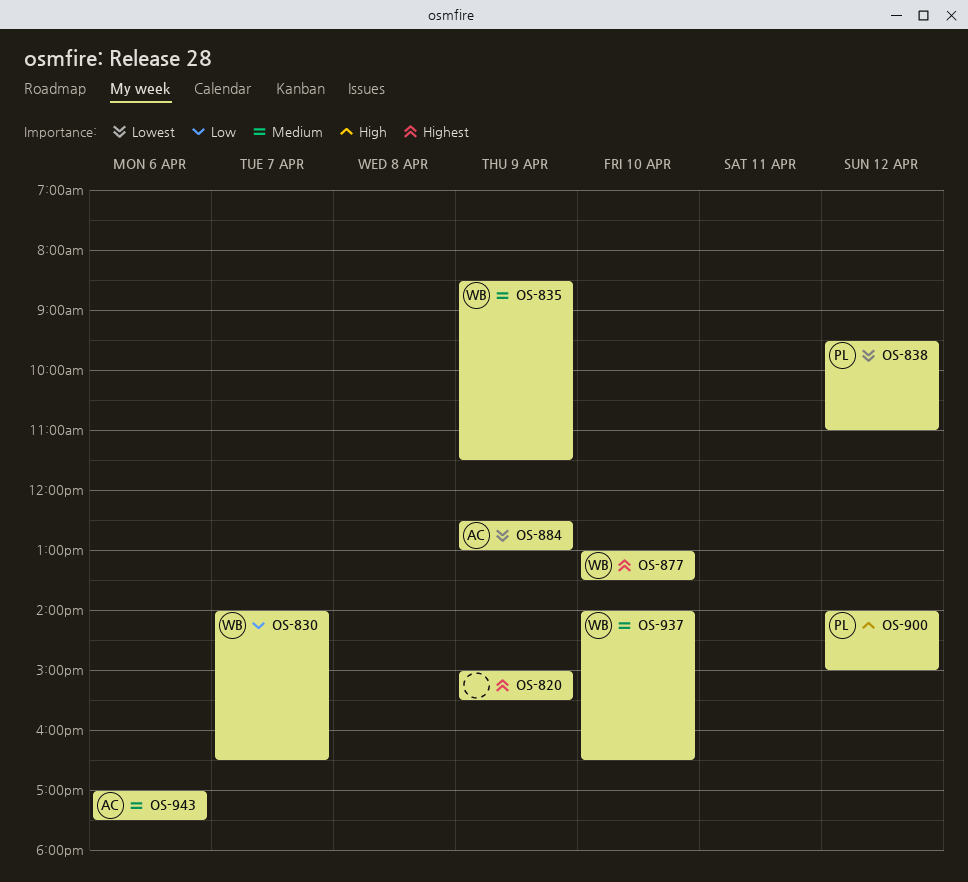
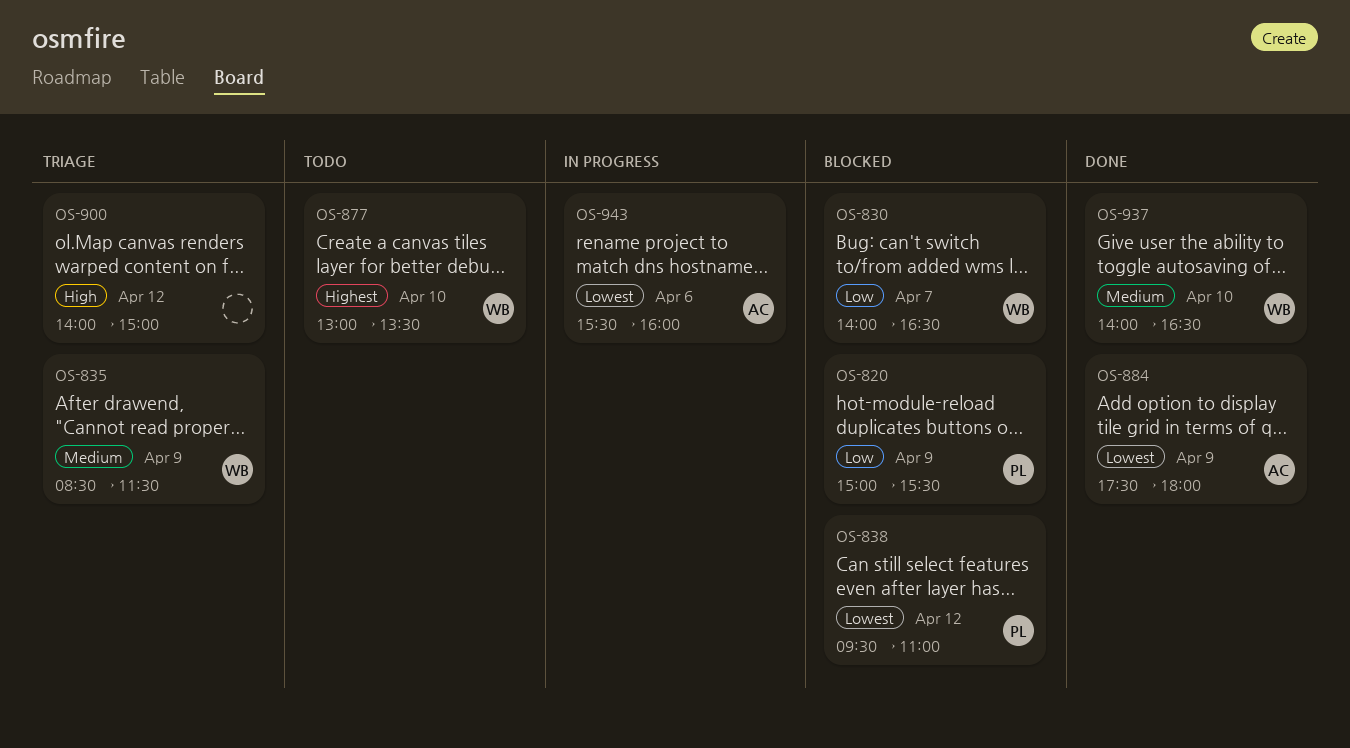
OS-820, owner: none -> PL
OS-820, priority: Highest -> Low
OS-884, begins: 12:30 -> 17:30
OS-884, ends: 13:00 -> 18:00
OS-900, owner: PL -> none
OS-943, priority: Medium -> Lowest
OS-943, begins: 17:00 -> 15:30
OS-943, ends: 17:30 -> 16:00

